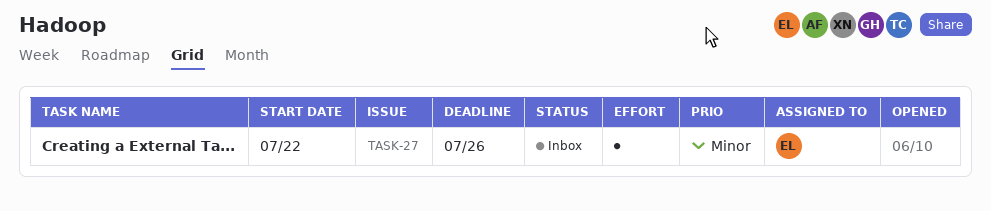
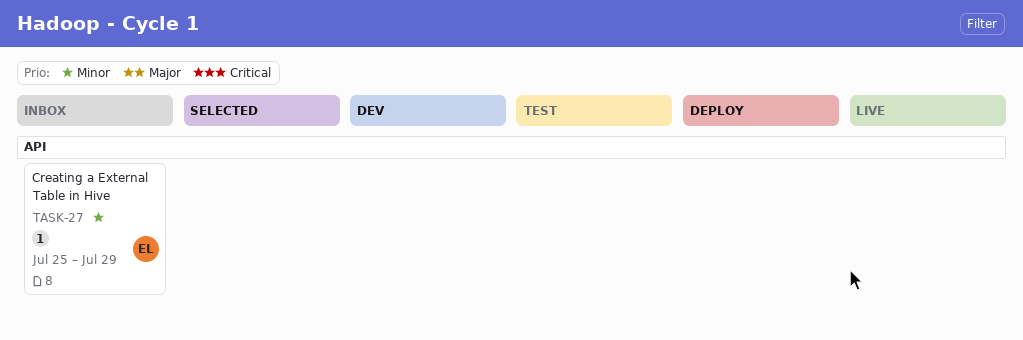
TASK-27, start: Jul 22 -> Jul 25
TASK-27, due: Jul 26 -> Jul 29

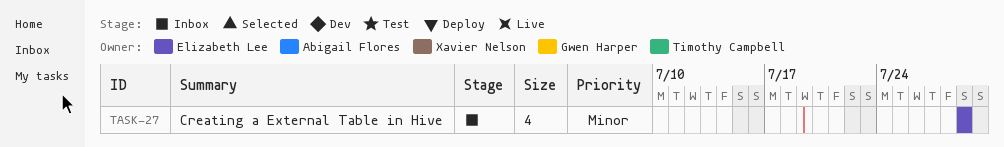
TASK-27, estimate: 1 -> 4
TASK-27, start: Jul 25 -> Jul 29

